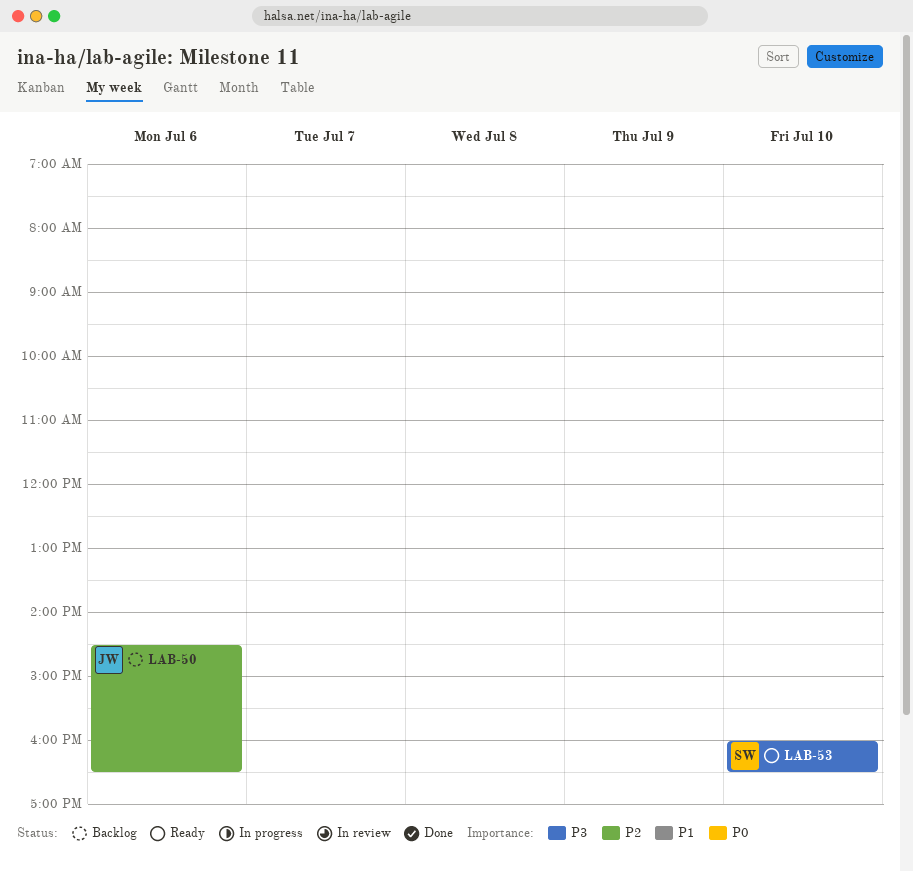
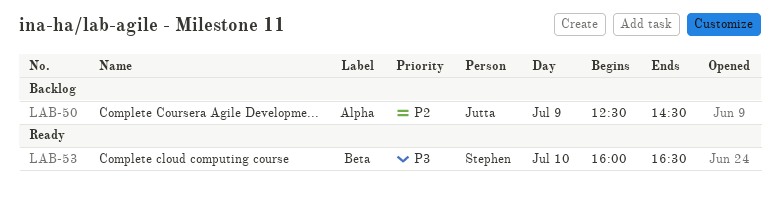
LAB-50, day: Jul 6 -> Jul 9
LAB-50, begins: 14:30 -> 12:30
LAB-50, ends: 16:30 -> 14:30

